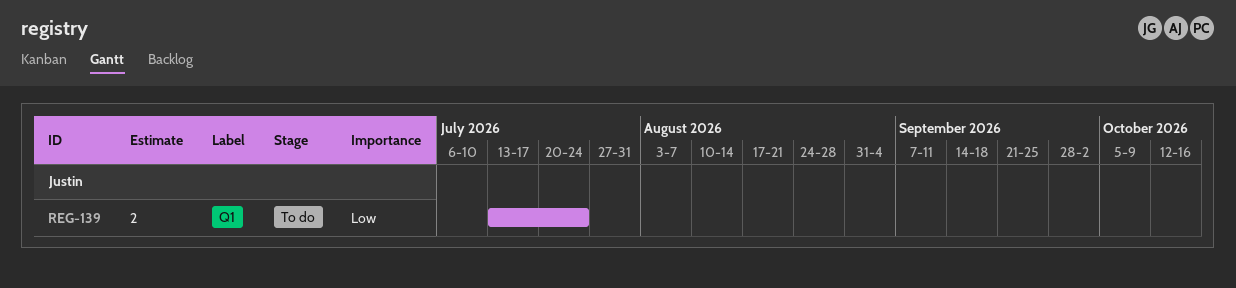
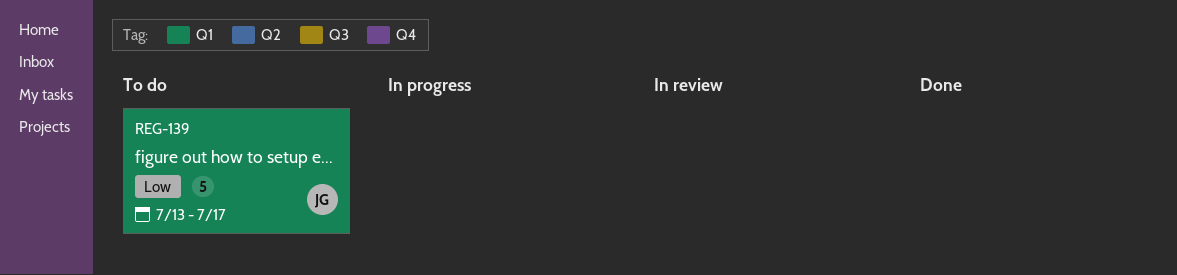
REG-139, estimate: 2 -> 5
REG-139, due: Jul 24 -> Jul 17

